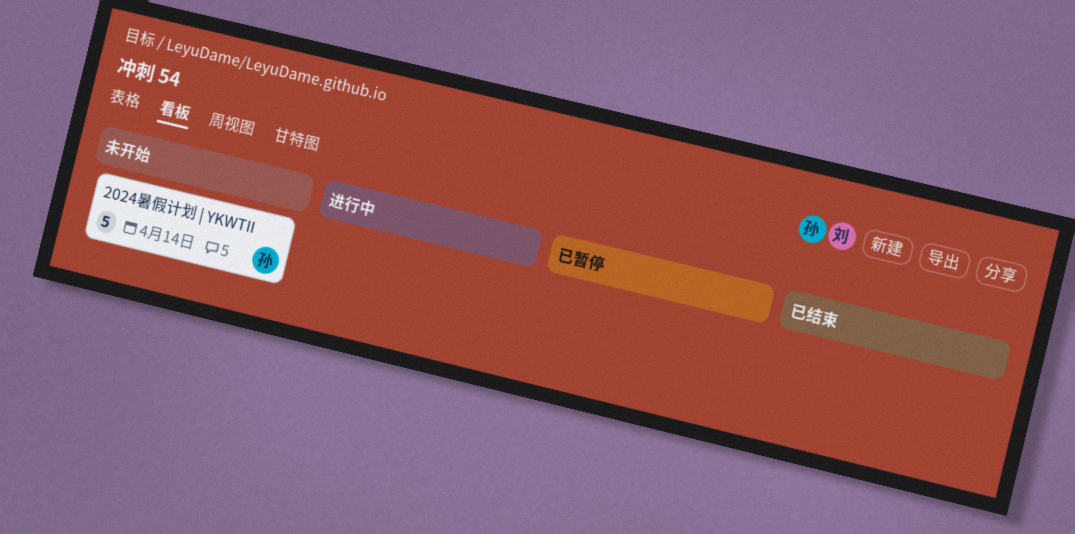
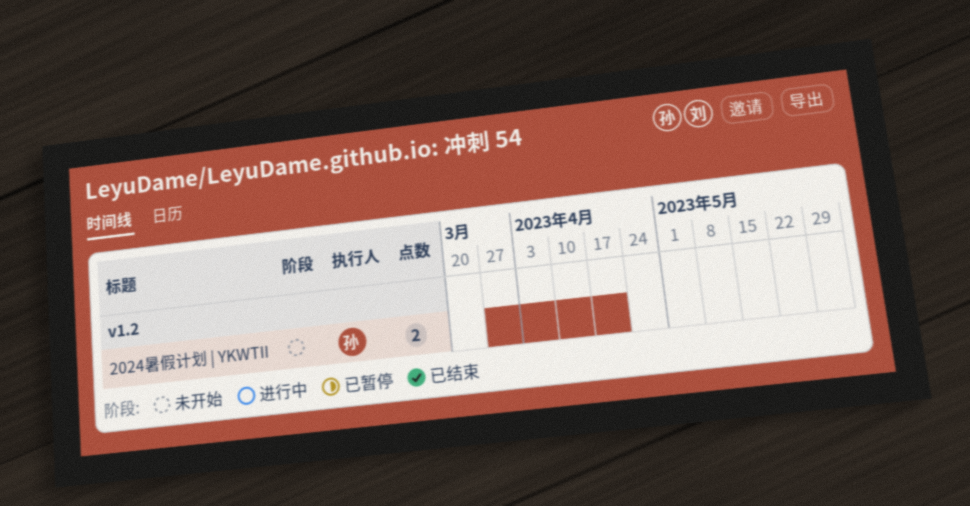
2024暑假计划 | YKWTII, estimate: 5 -> 2
2024暑假计划 | YKWTII, due: Apr 14 -> Apr 21

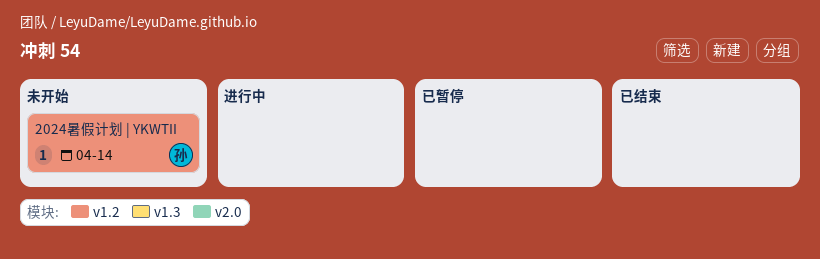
2024暑假计划 | YKWTII, estimate: 2 -> 1
2024暑假计划 | YKWTII, due: Apr 21 -> Apr 14

